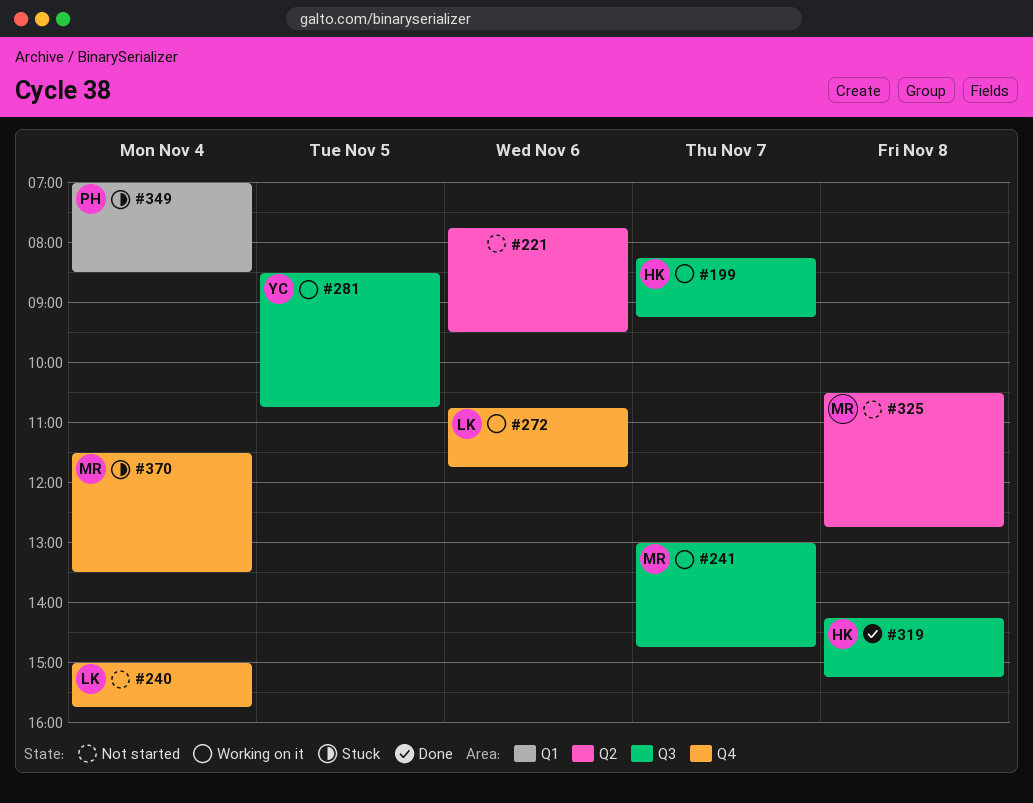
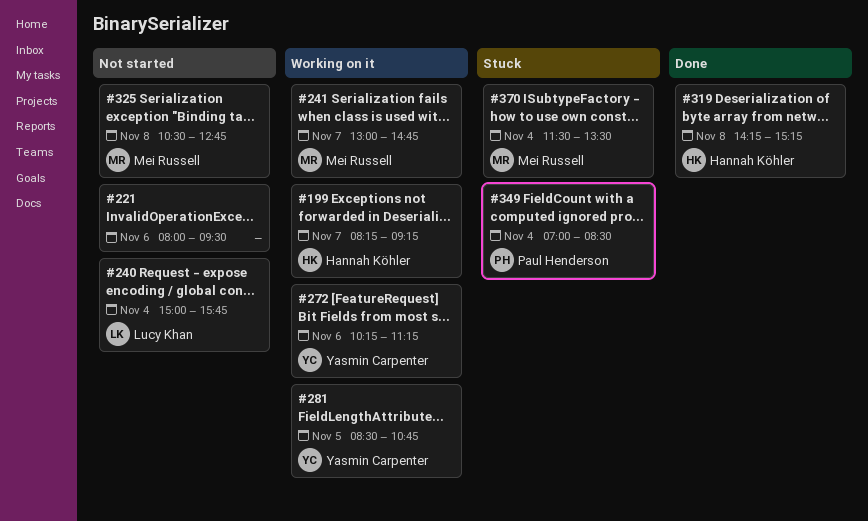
#221, begins: 07:45 -> 08:00
#272, owner: Lucy Khan -> Yasmin Carpenter
#272, begins: 10:45 -> 10:15
#272, ends: 11:45 -> 11:15

